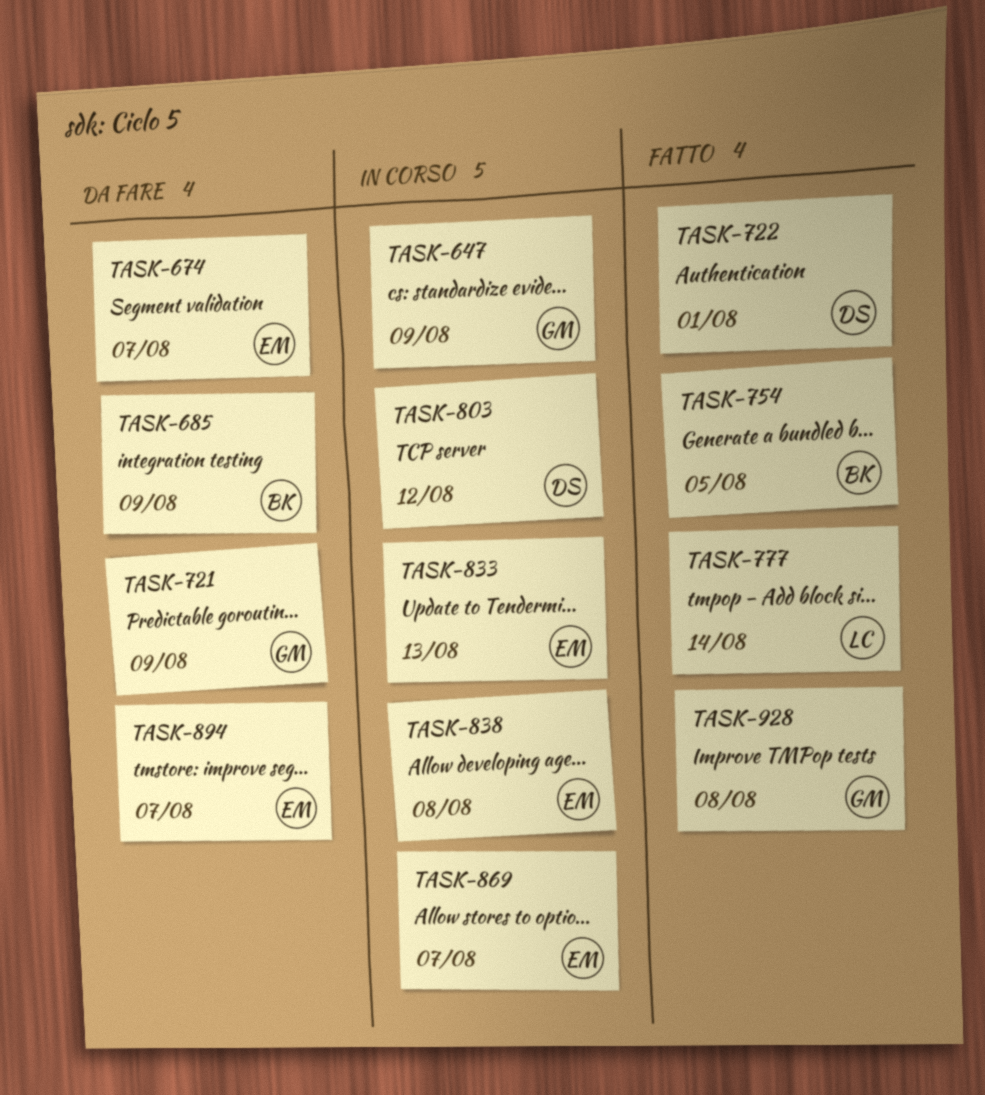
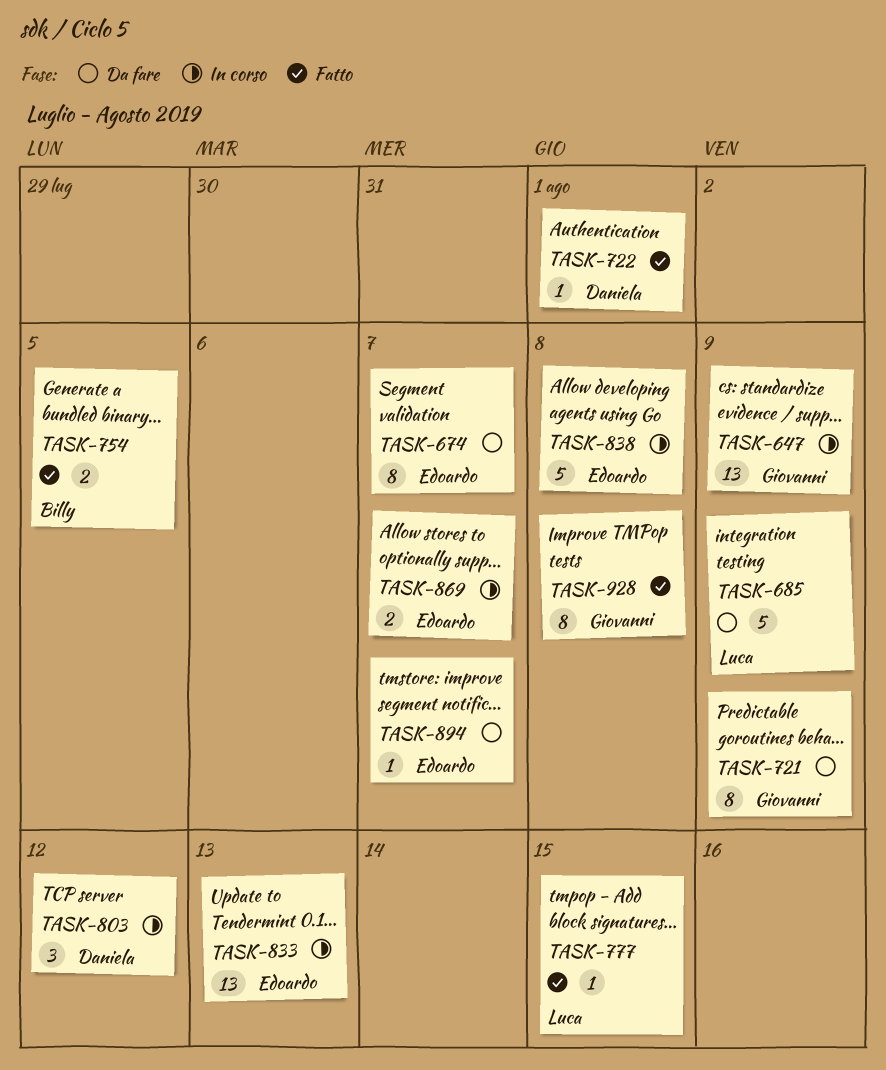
TASK-685, owner: Billy -> Luca
TASK-777, due: Aug 14 -> Aug 15

